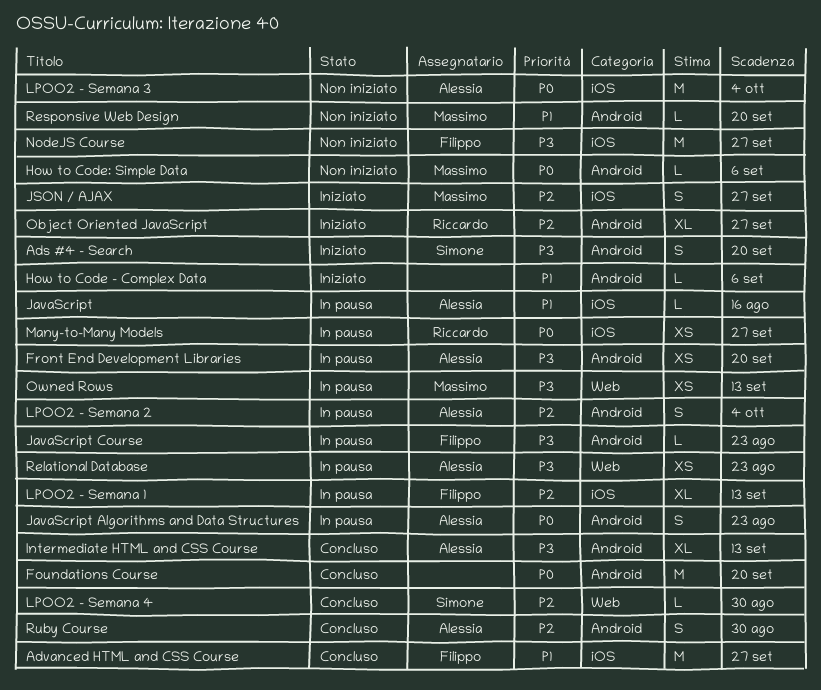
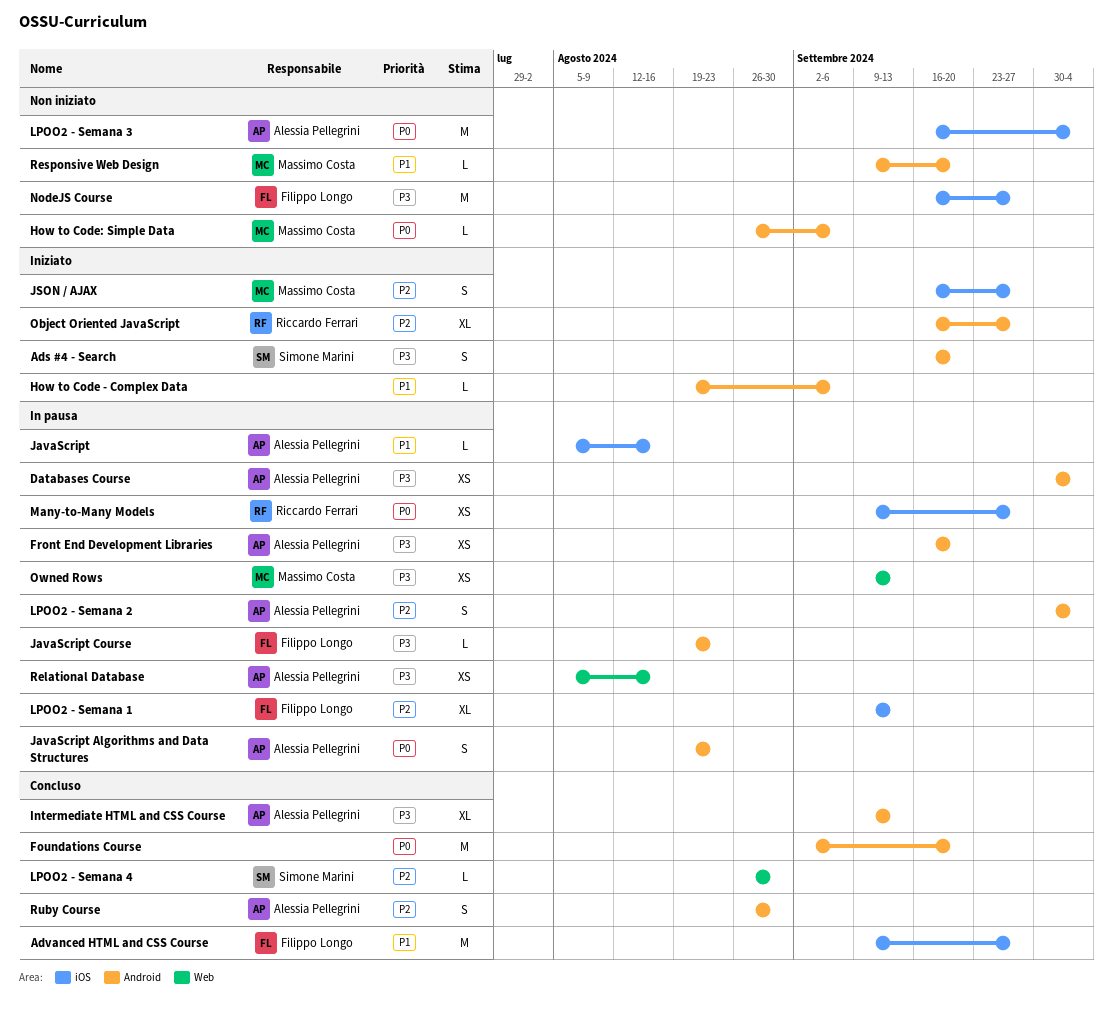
Databases Course: none -> present
Relational Database, due: Aug 23 -> Aug 16

